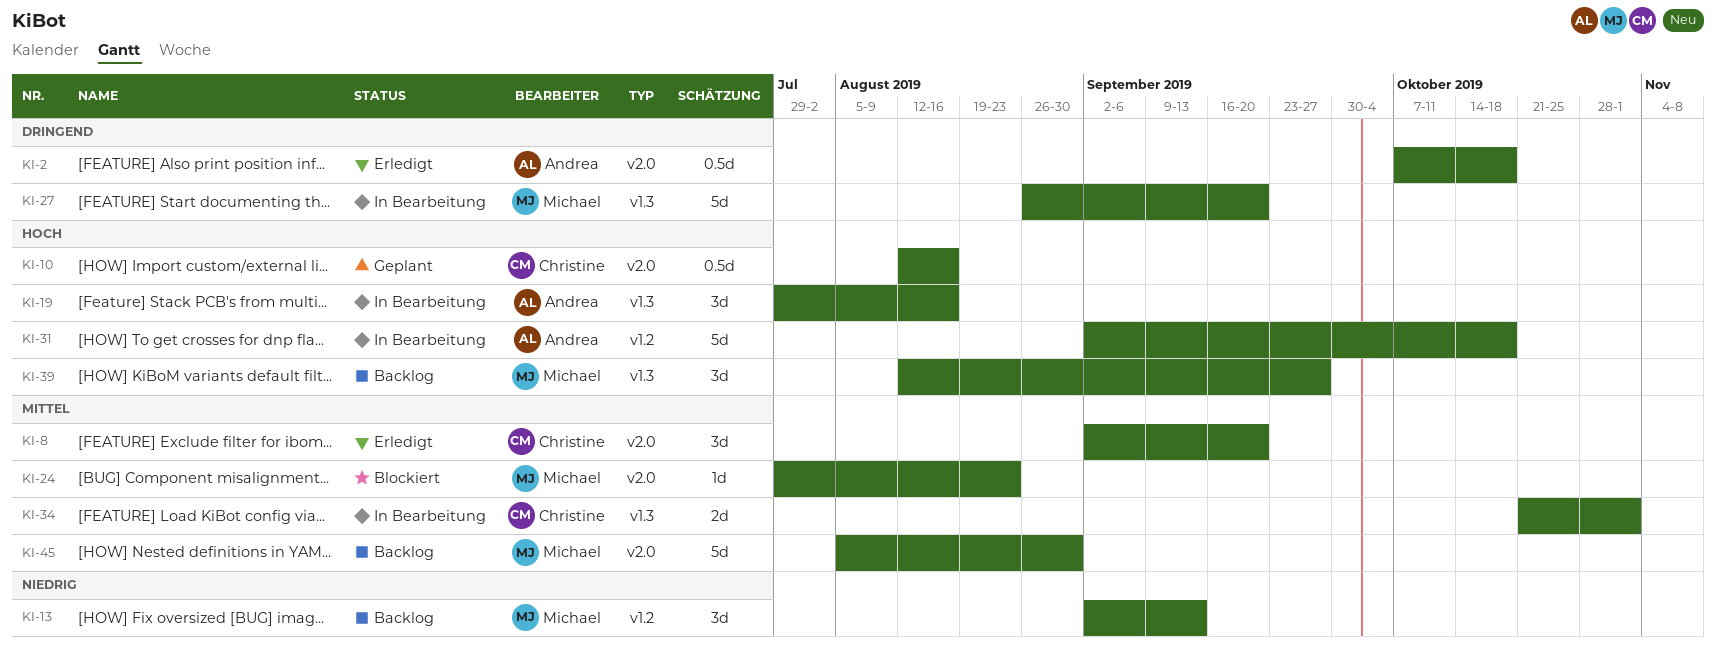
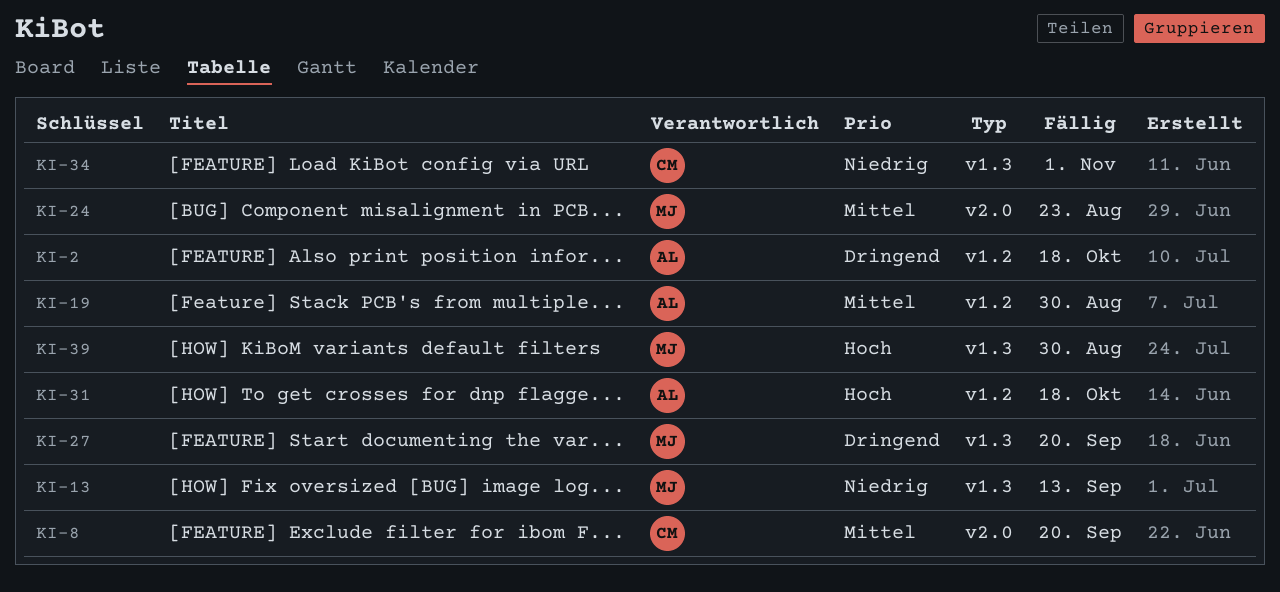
KI-2, label: v2.0 -> v1.2
KI-10: present -> none
KI-13, label: v1.2 -> v1.3
KI-19, priority: Hoch -> Mittel
KI-19, label: v1.3 -> v1.2
KI-19, due: Aug 16 -> Aug 30
KI-34, priority: Mittel -> Niedrig
KI-39, due: Sep 27 -> Aug 30
KI-45: present -> none

